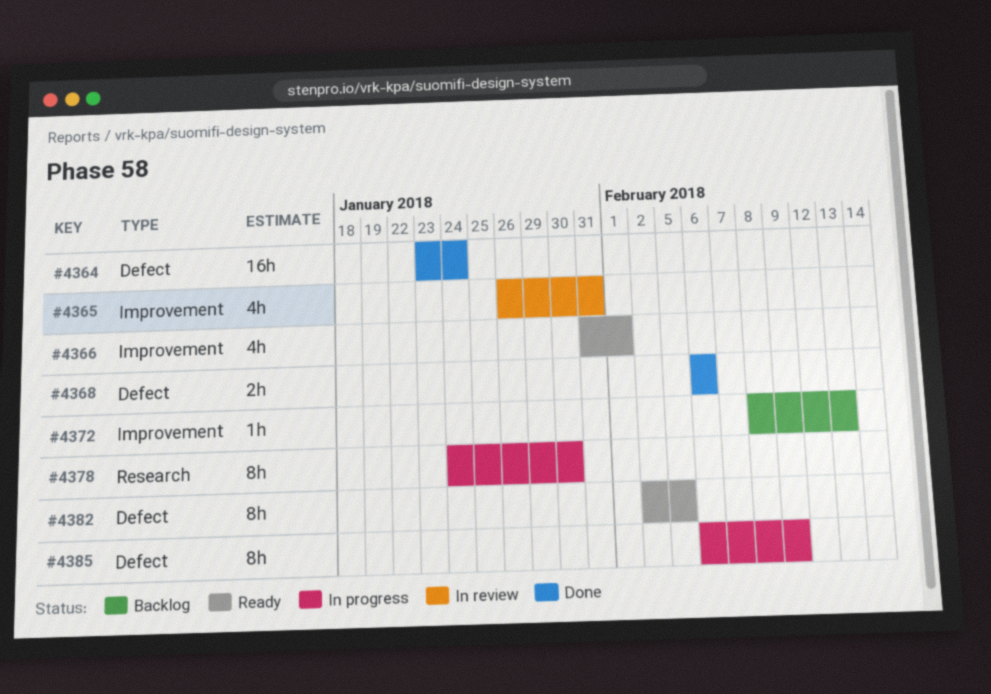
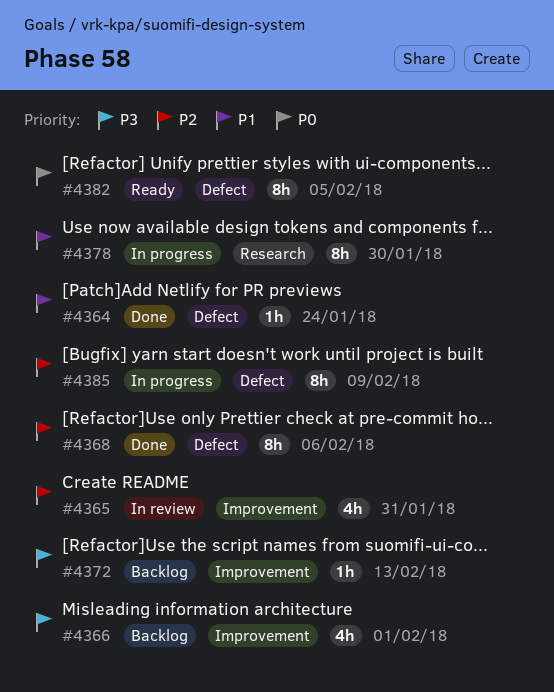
#4364, estimate: 16h -> 1h
#4366, status: Ready -> Backlog
#4368, estimate: 2h -> 8h

